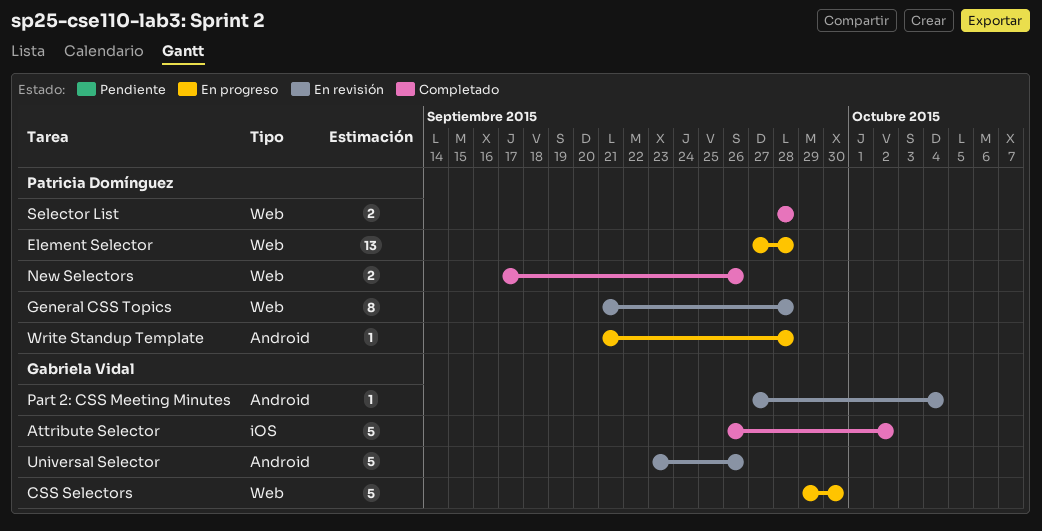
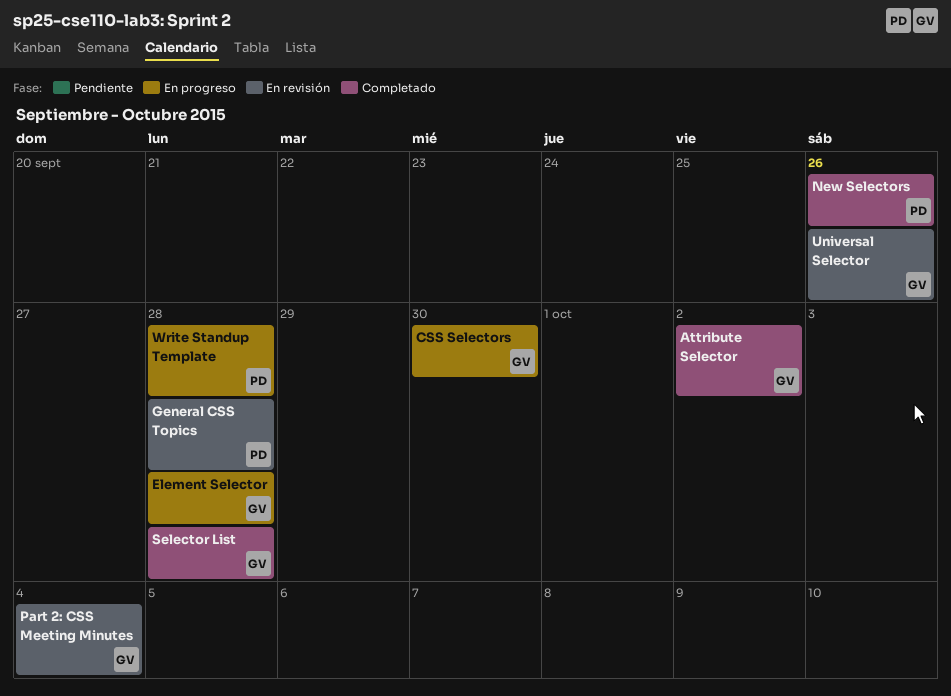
Element Selector, owner: Patricia Domínguez -> Gabriela Vidal
Selector List, owner: Patricia Domínguez -> Gabriela Vidal

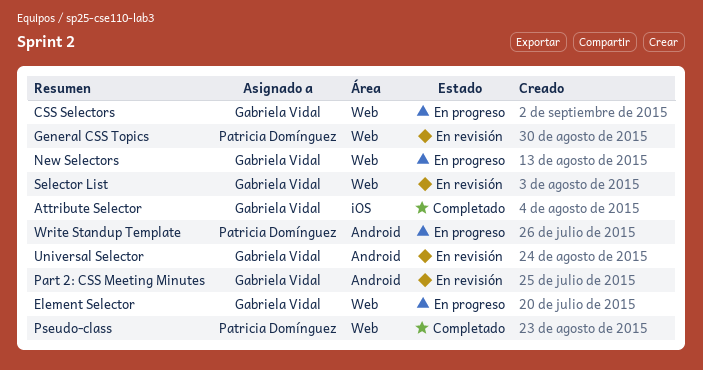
New Selectors, status: Completado -> En progreso
New Selectors, owner: Patricia Domínguez -> Gabriela Vidal
Pseudo-class: none -> present
Selector List, status: Completado -> En revisión

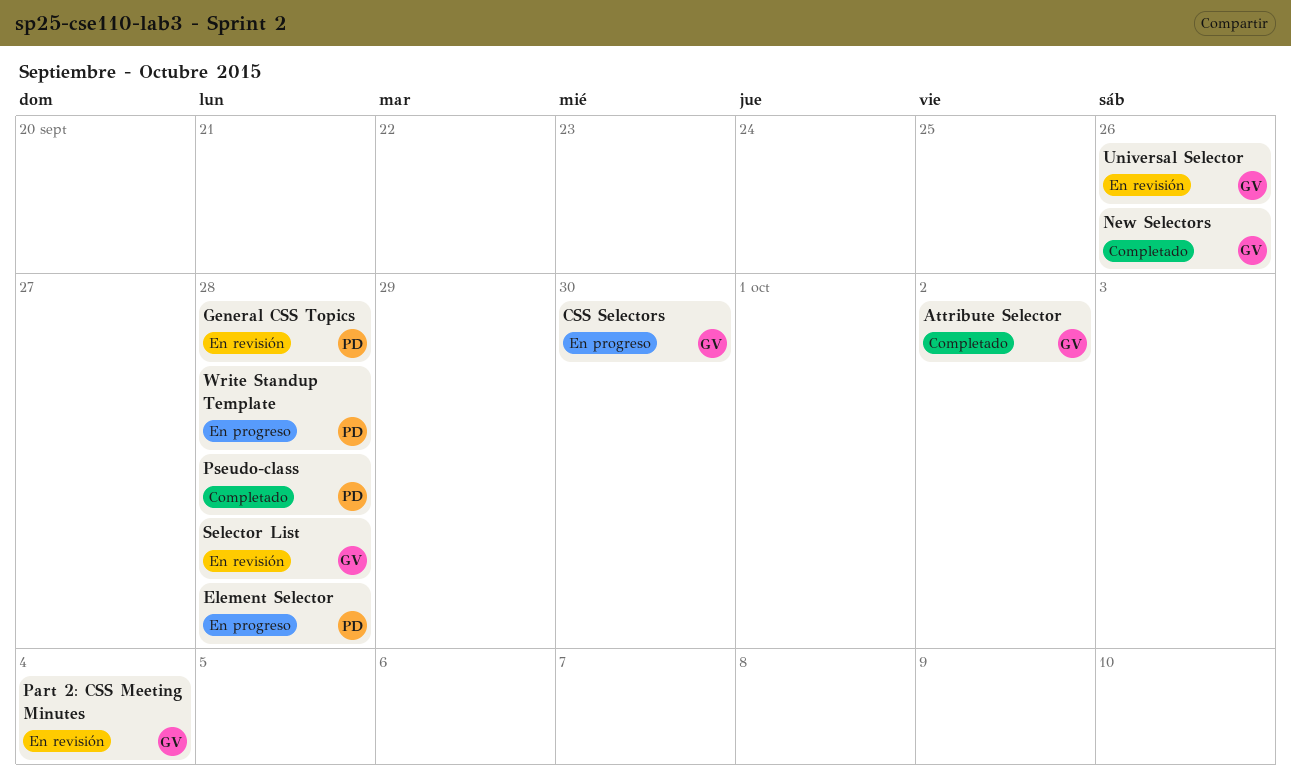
Element Selector, owner: Gabriela Vidal -> Patricia Domínguez
New Selectors, status: En progreso -> Completado

